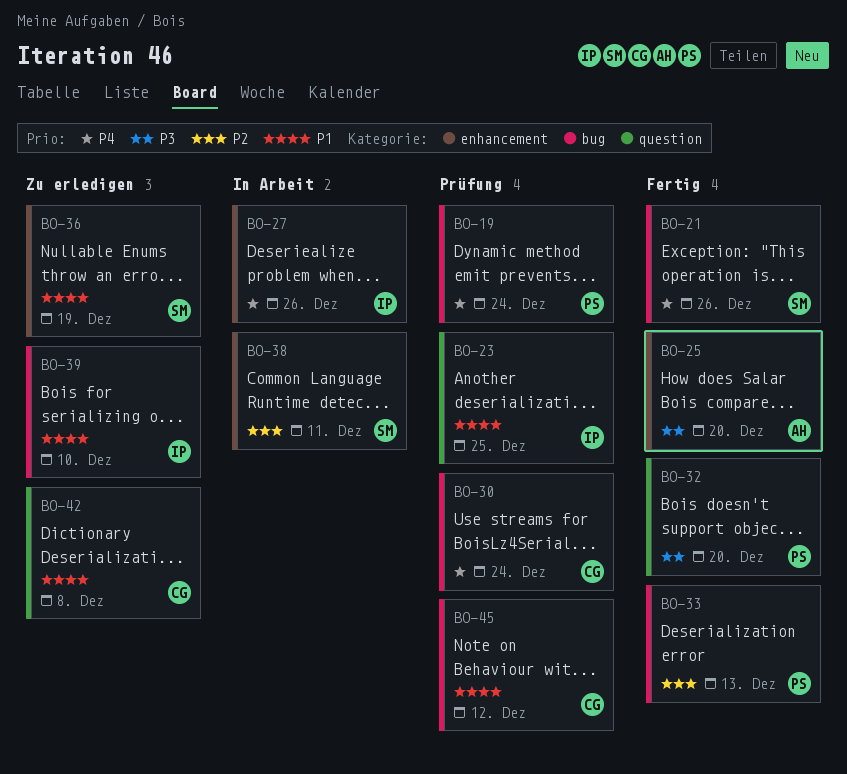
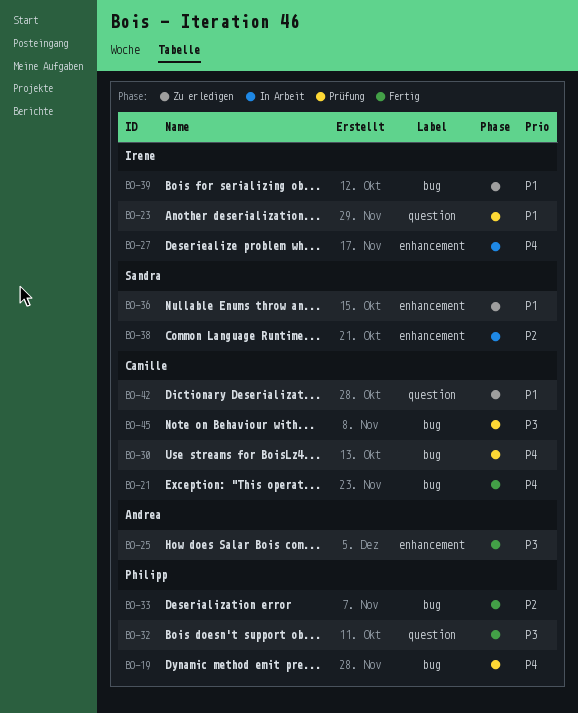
BO-21, owner: Sandra -> Camille
BO-45, priority: P1 -> P3

